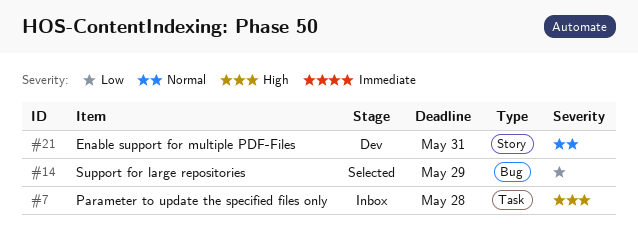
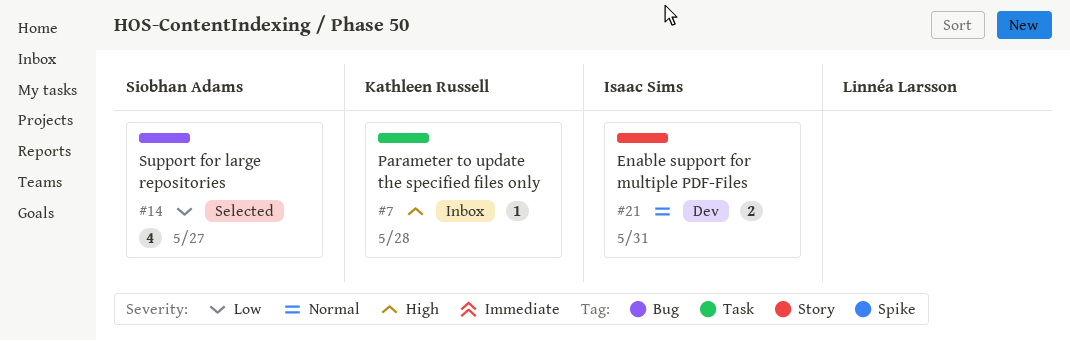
#14, due: May 29 -> May 27

